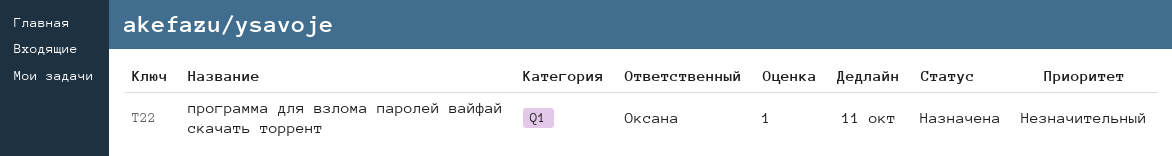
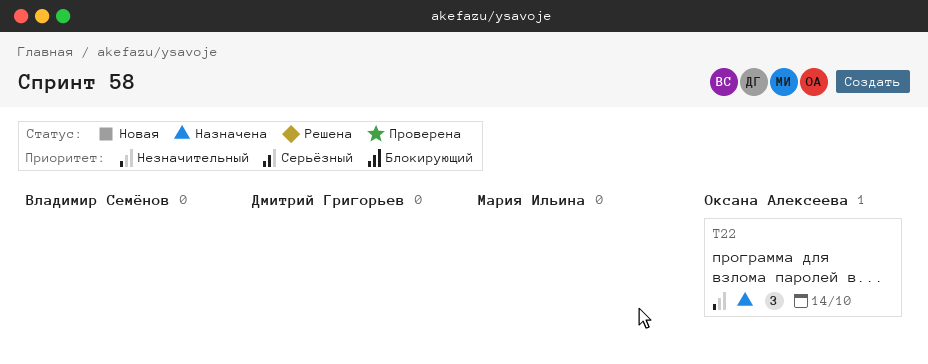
T22, estimate: 1 -> 3
T22, due: Oct 11 -> Oct 14

